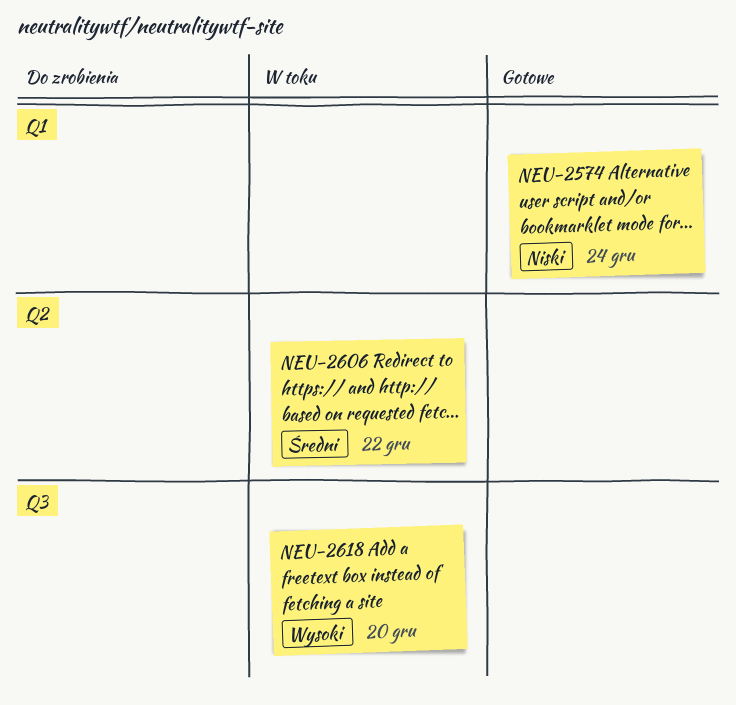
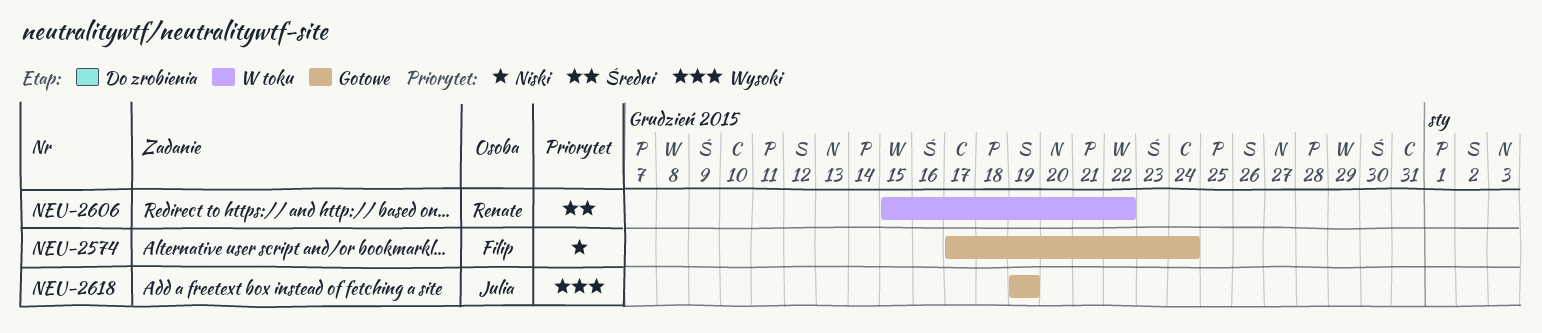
NEU-2618, status: W toku -> Gotowe
NEU-2618, due: Dec 20 -> Dec 19

